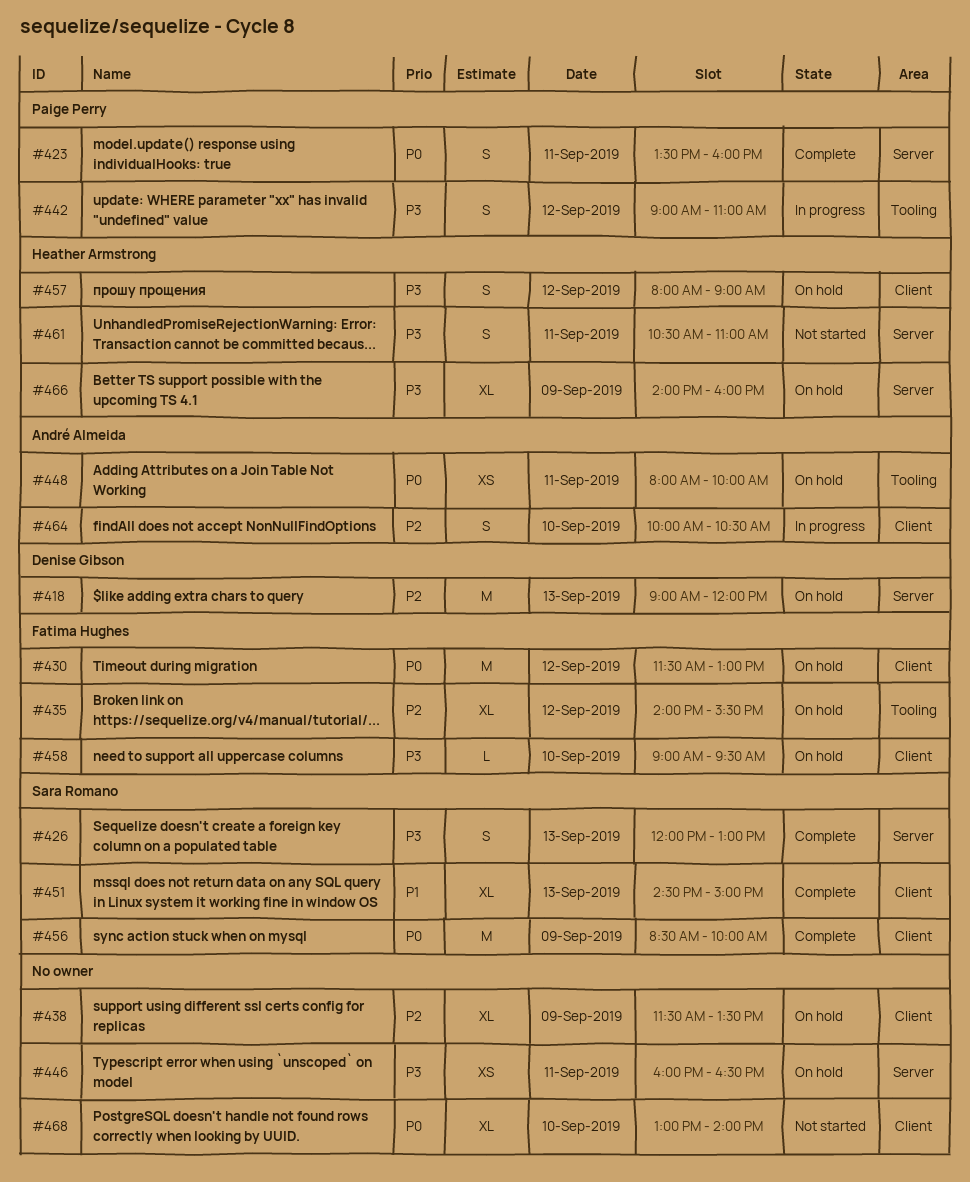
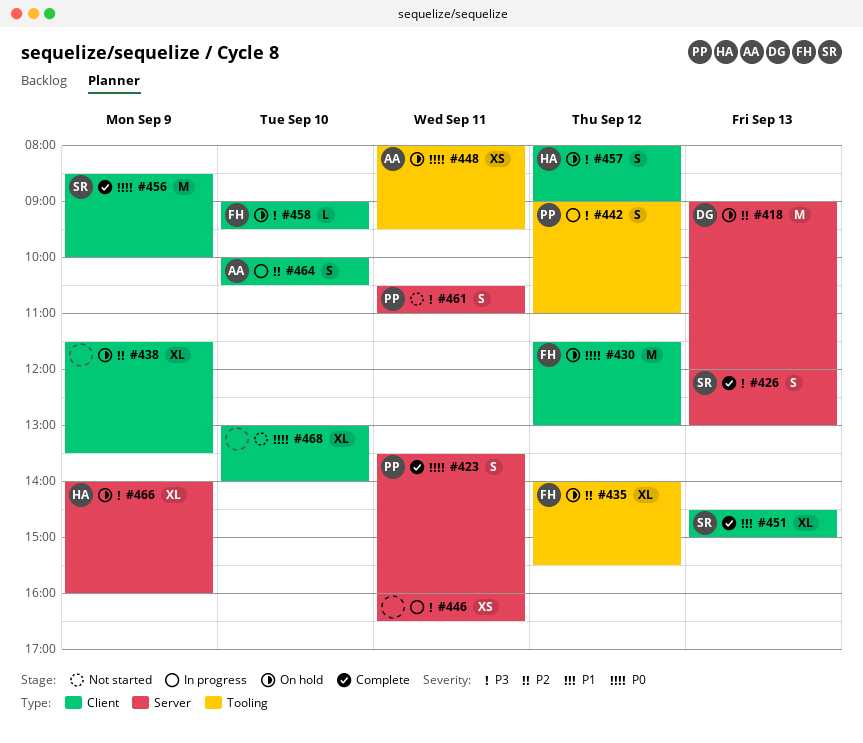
#446, status: On hold -> In progress
#448, ends: 10:00 -> 09:30
#461, owner: Heather Armstrong -> Paige Perry

